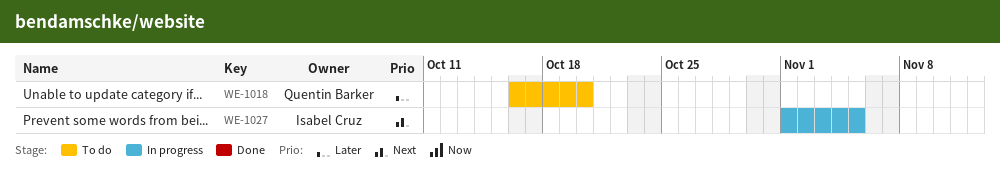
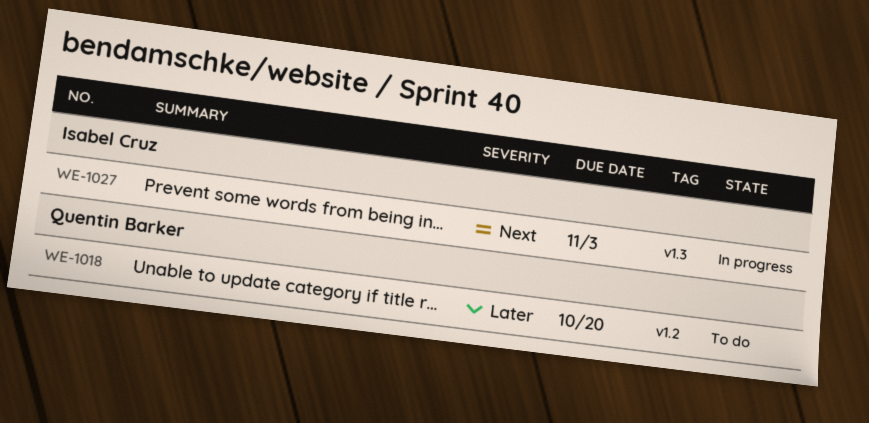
WE-1027, due: Nov 5 -> Nov 3

